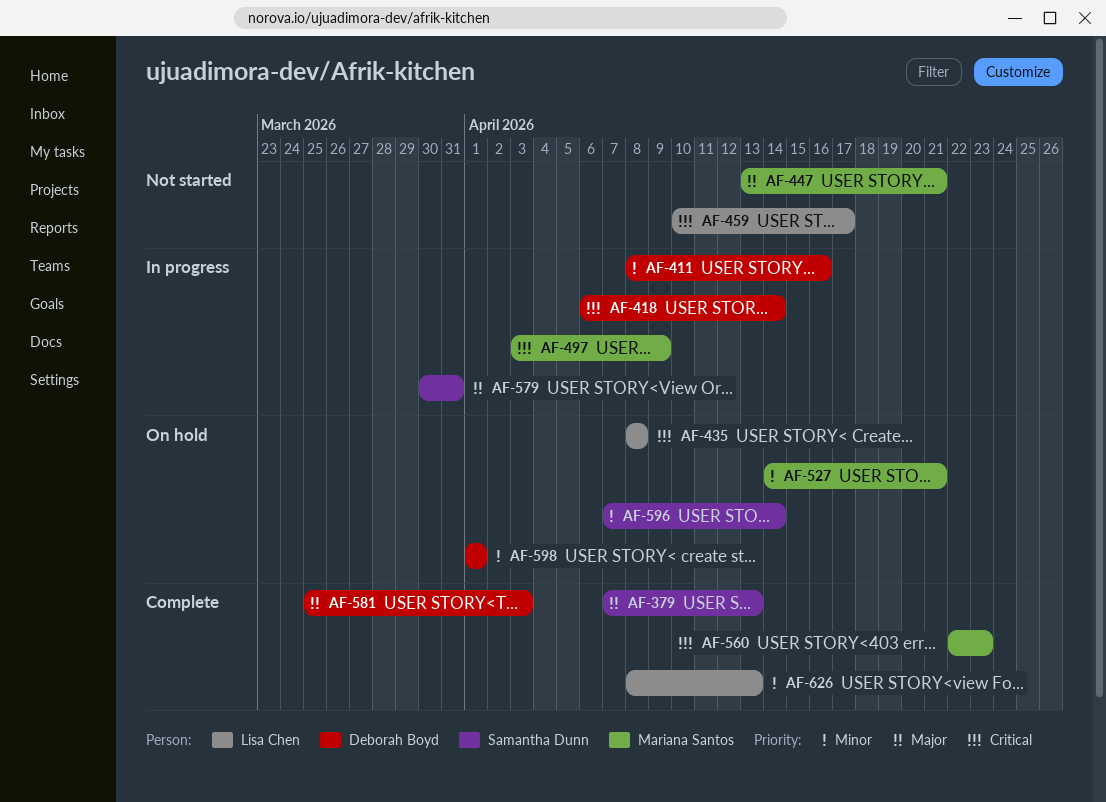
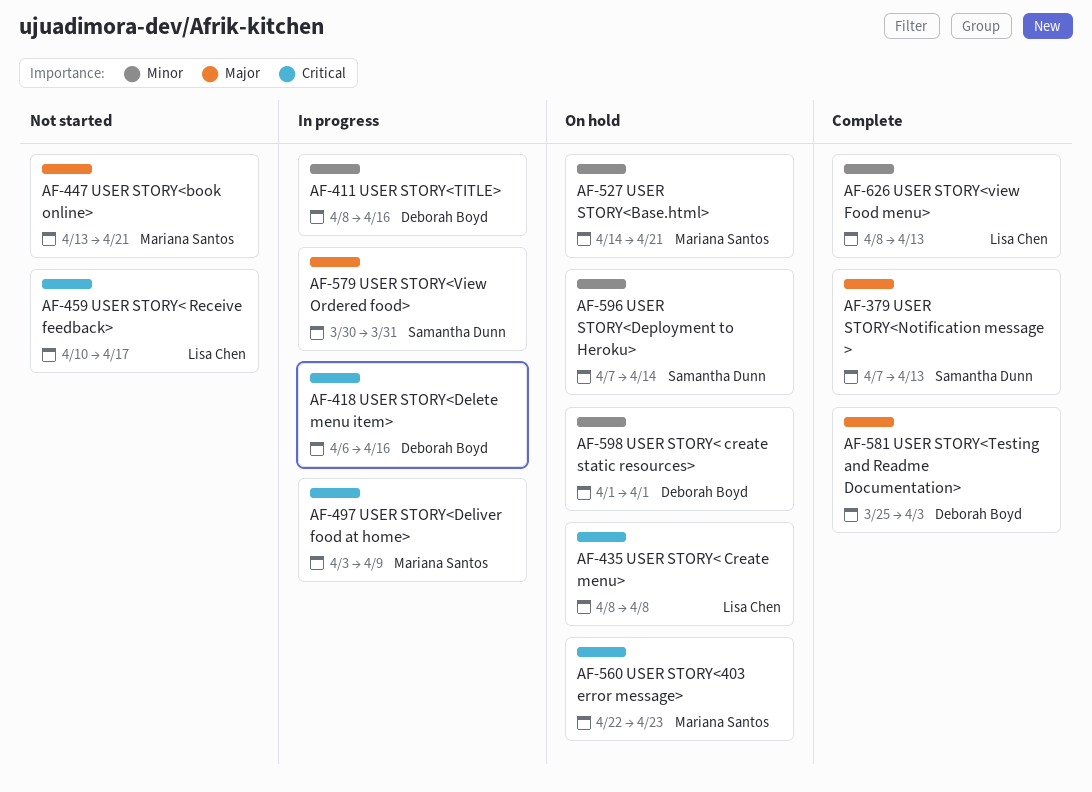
AF-418, due: Apr 14 -> Apr 16
AF-560, status: Complete -> On hold

